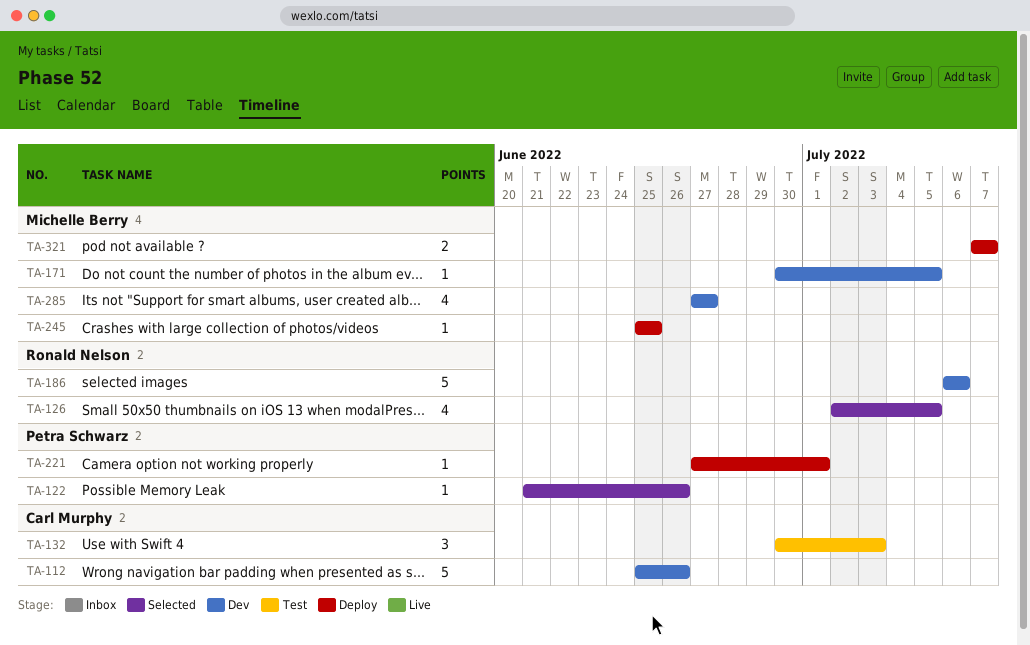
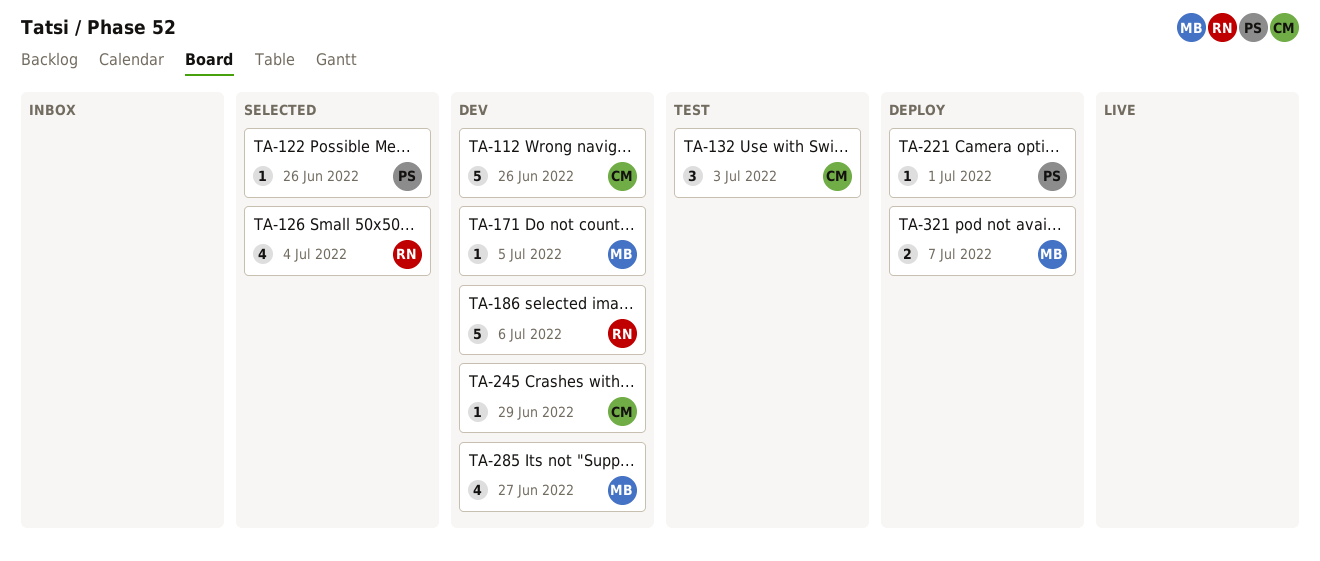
TA-126, due: Jul 5 -> Jul 4
TA-245, status: Deploy -> Dev
TA-245, owner: Michelle Berry -> Carl Murphy
TA-245, due: Jun 25 -> Jun 29

